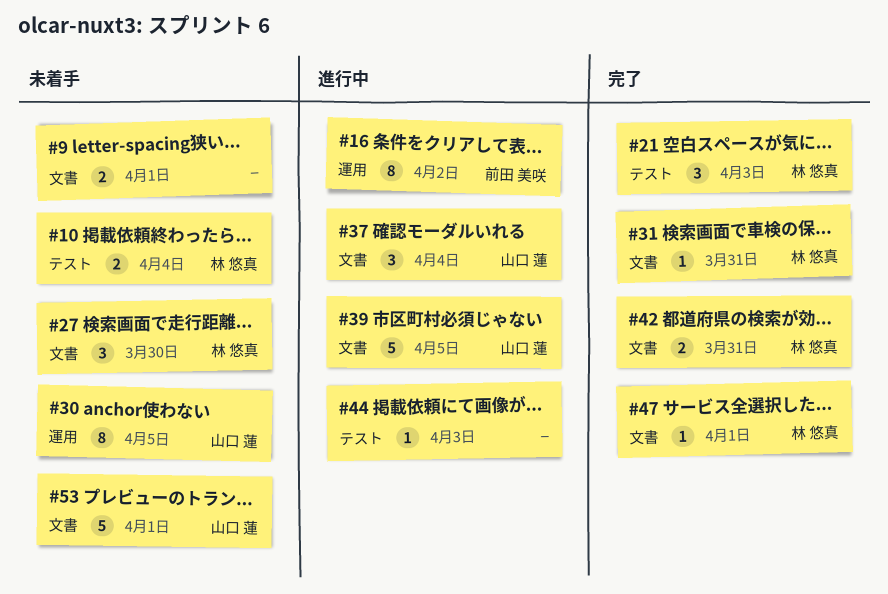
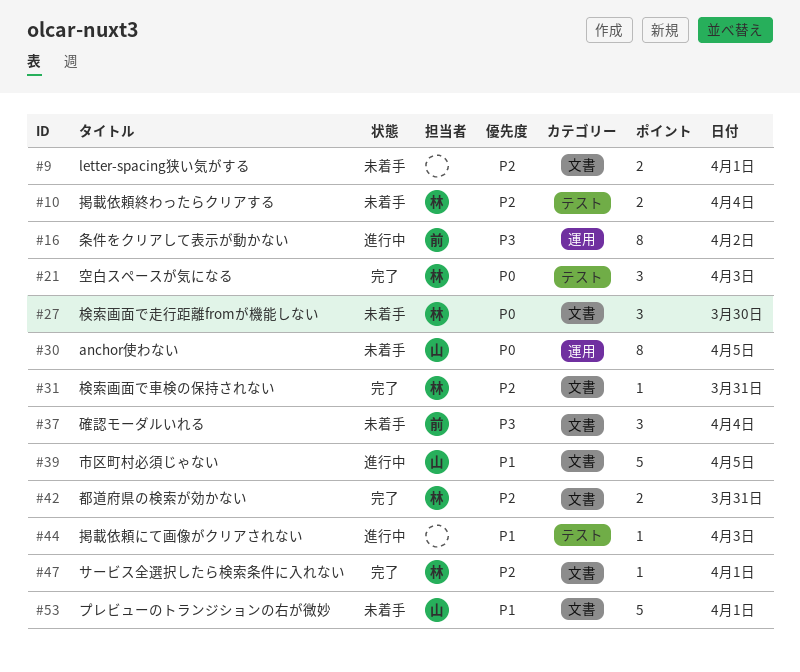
#37, status: 進行中 -> 未着手
#37, owner: 山口 蓮 -> 前田 美咲

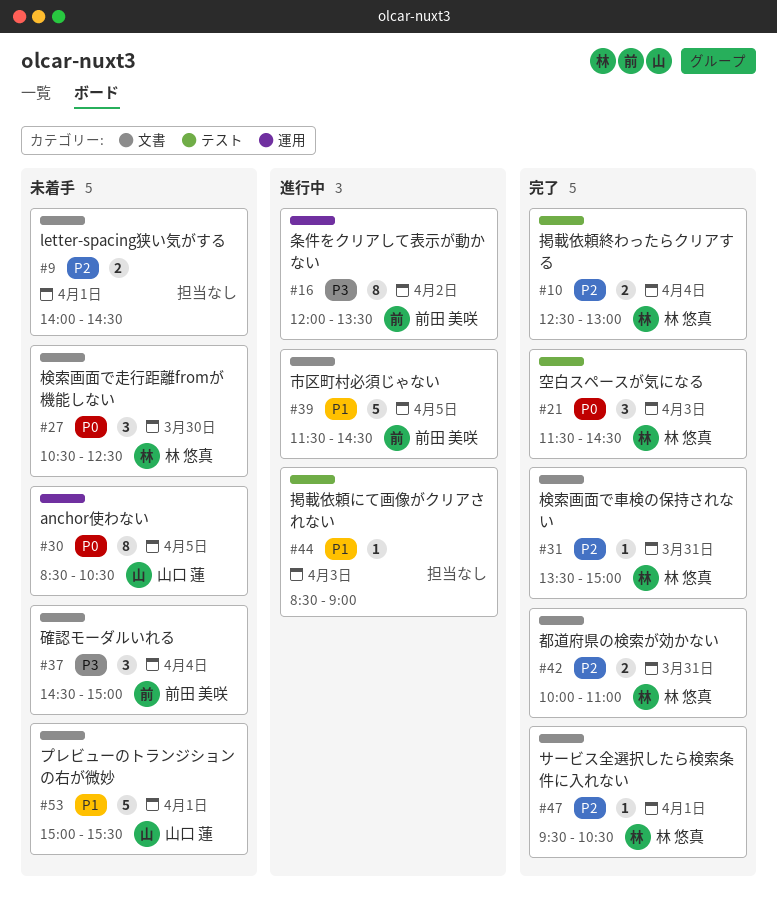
#10, status: 未着手 -> 完了
#39, owner: 山口 蓮 -> 前田 美咲

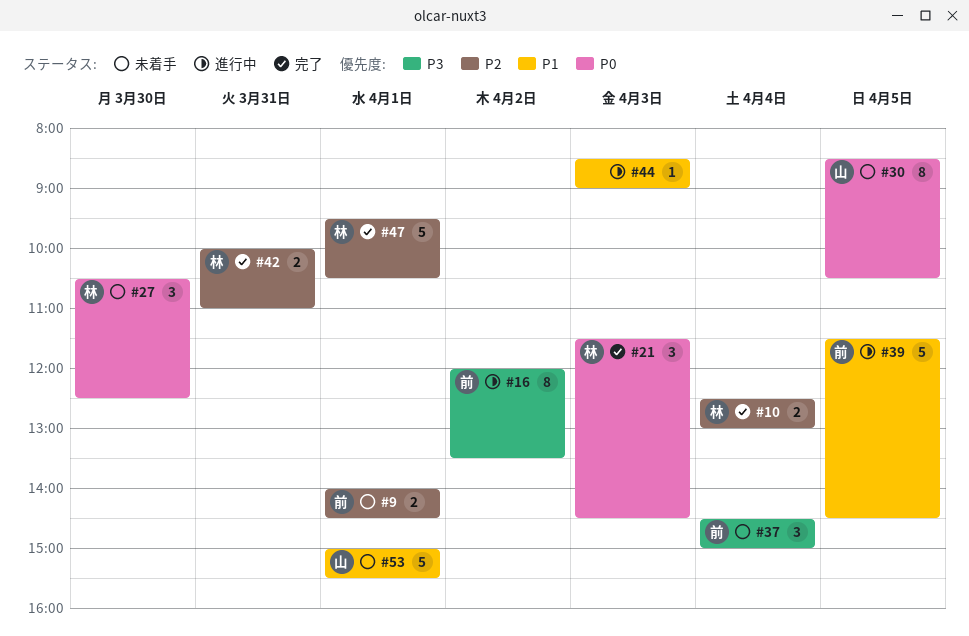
#9, owner: none -> 前田 美咲
#31: present -> none
#47, estimate: 1 -> 5

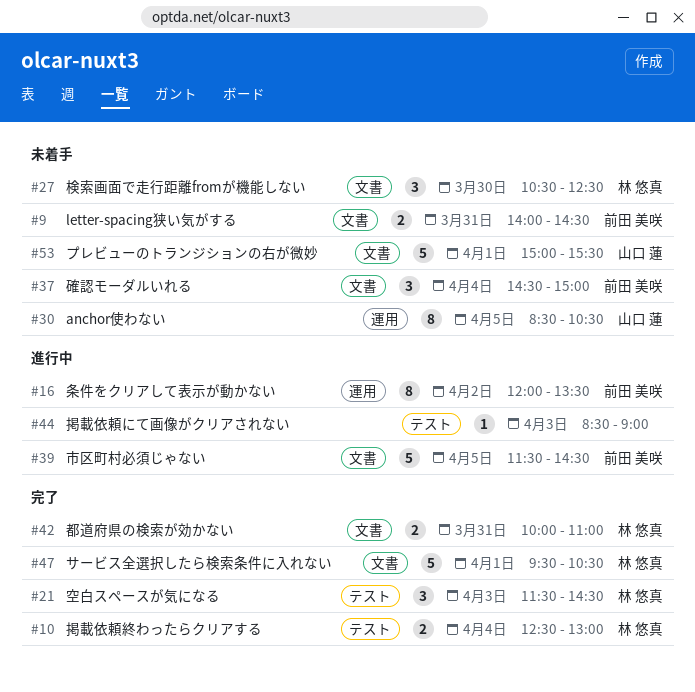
#9, day: Apr 1 -> Mar 31

